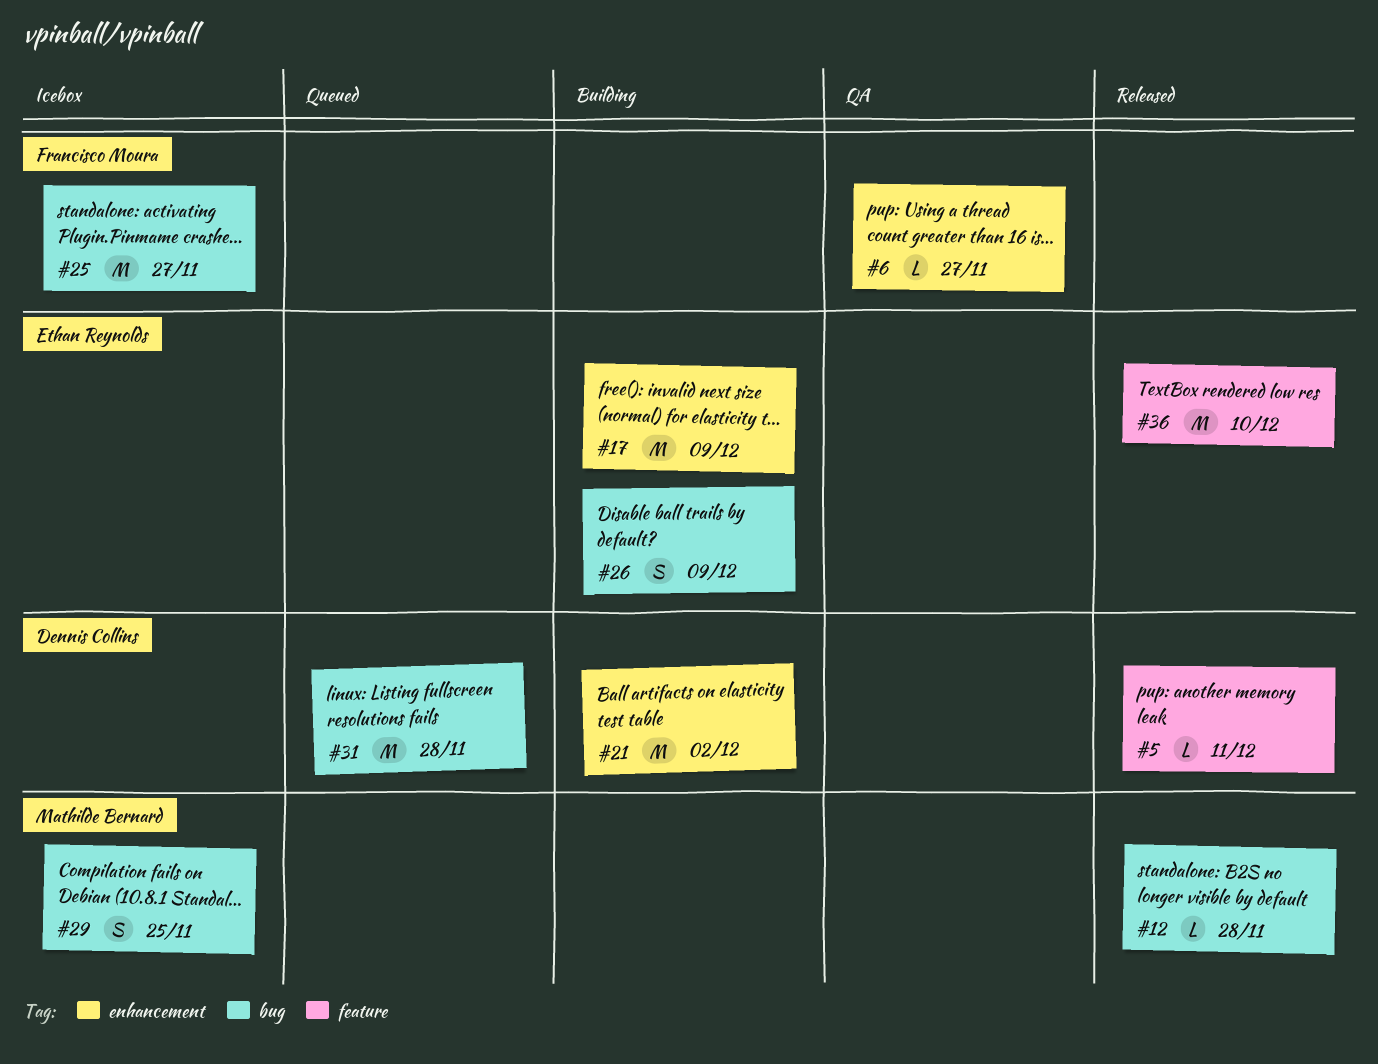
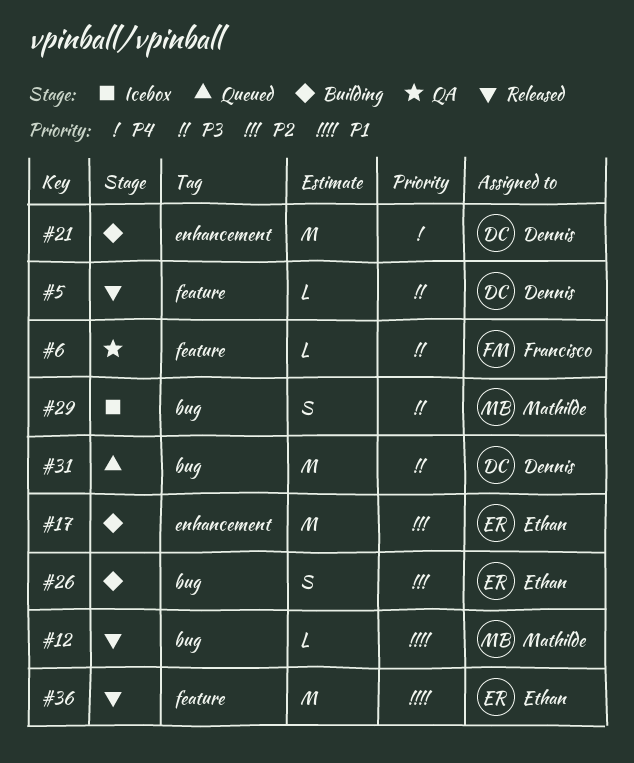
#6, label: enhancement -> feature
#25: present -> none

